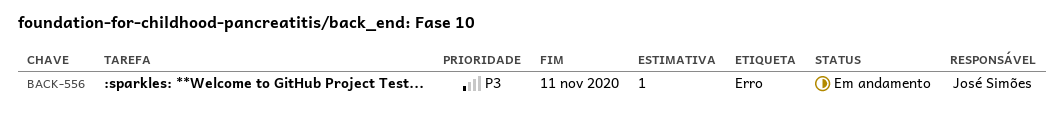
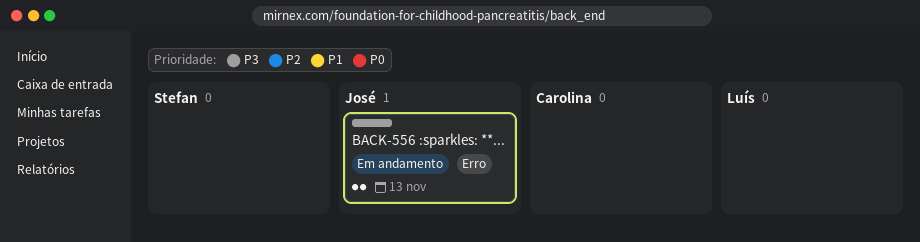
BACK-556, estimate: 1 -> 2
BACK-556, due: Nov 11 -> Nov 13

